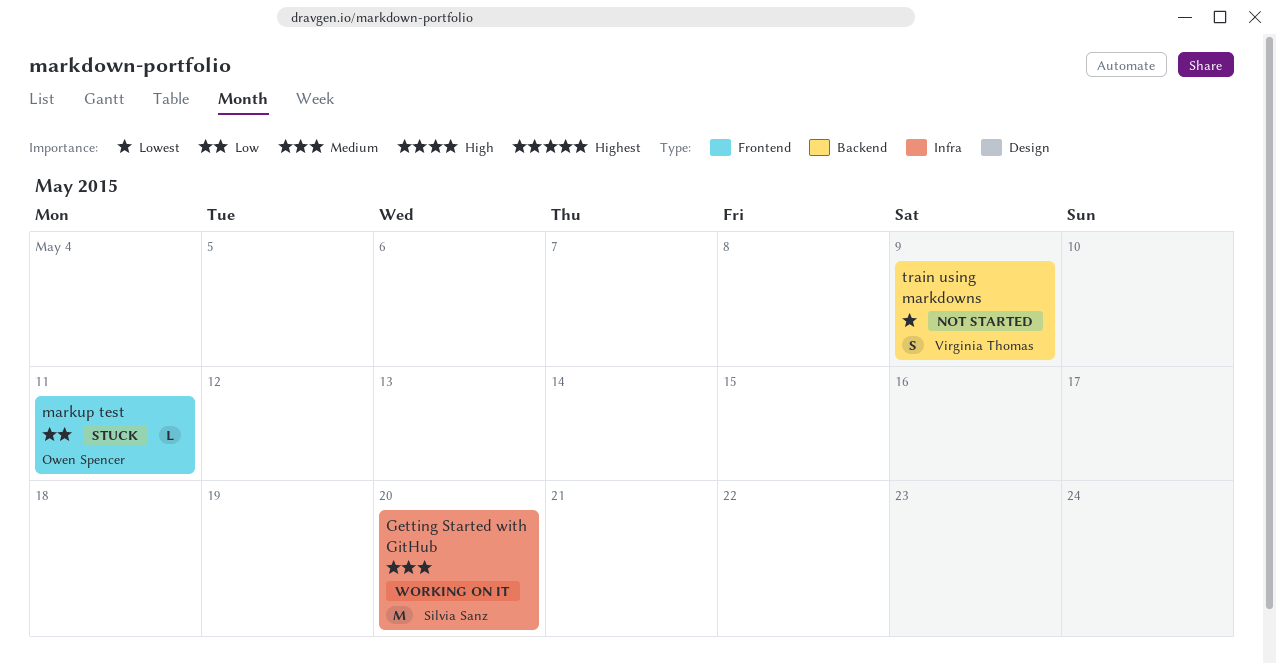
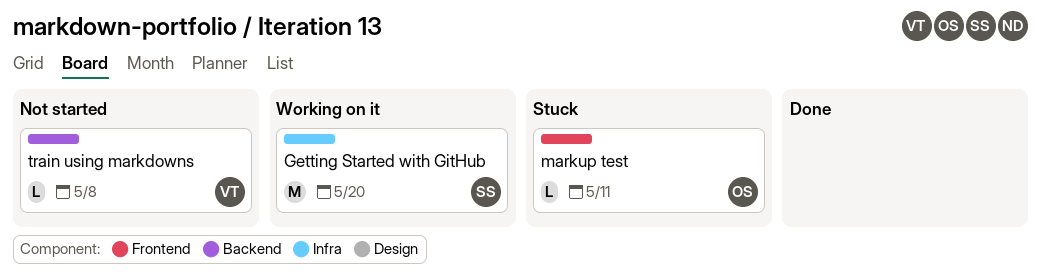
train using markdowns, estimate: S -> L
train using markdowns, due: May 9 -> May 8

